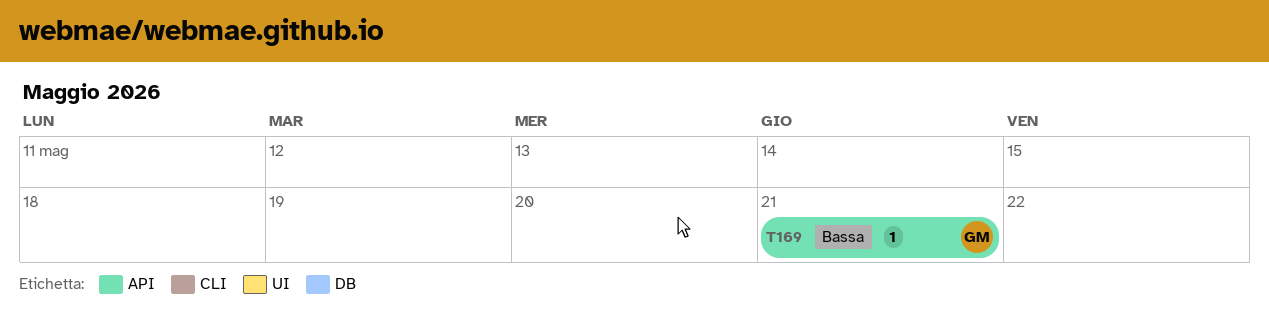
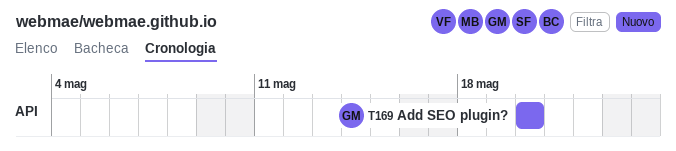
T169, due: May 21 -> May 20

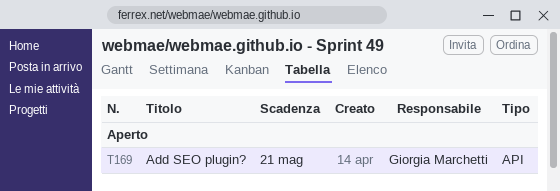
T169, due: May 20 -> May 21

